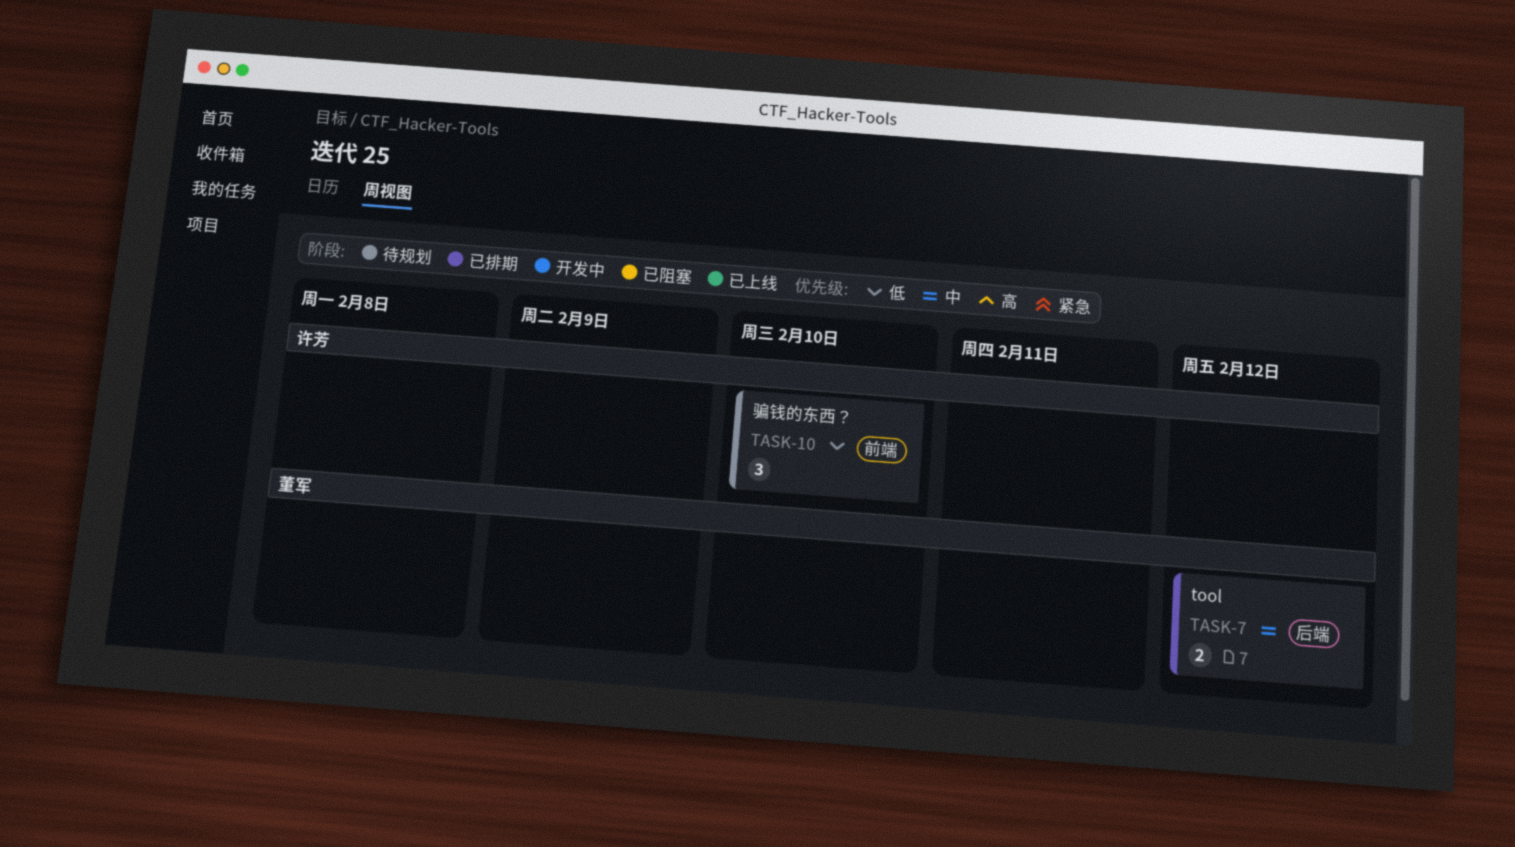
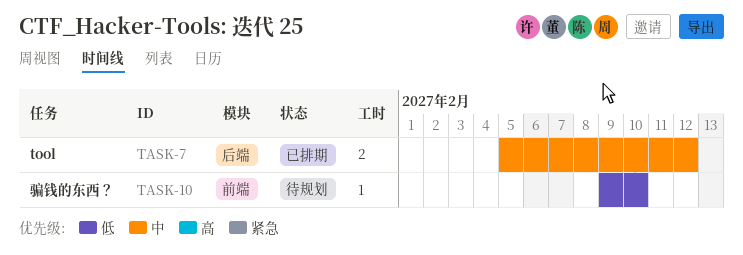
TASK-10, estimate: 3 -> 1

